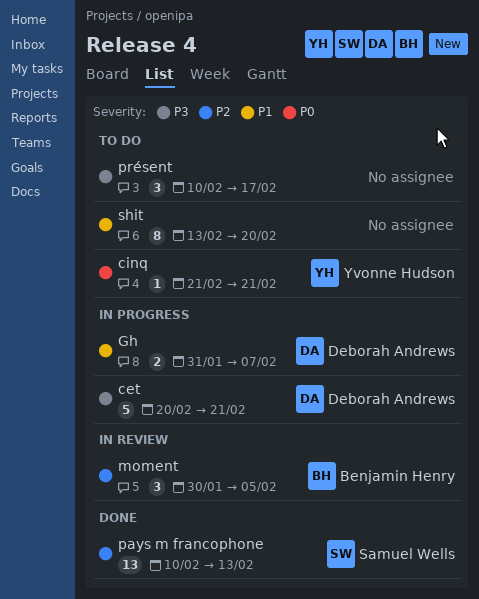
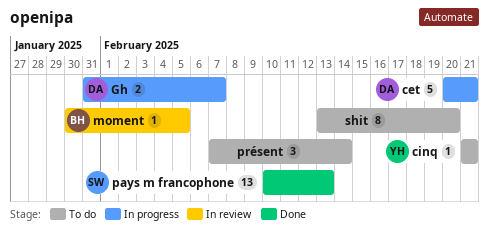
moment, estimate: 3 -> 1
présent, start: Feb 10 -> Feb 7
présent, due: Feb 17 -> Feb 14

